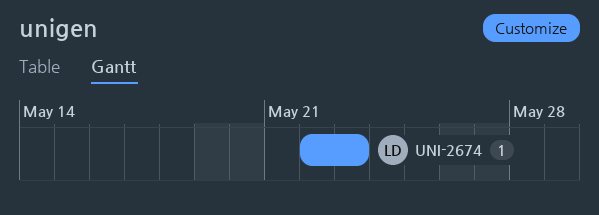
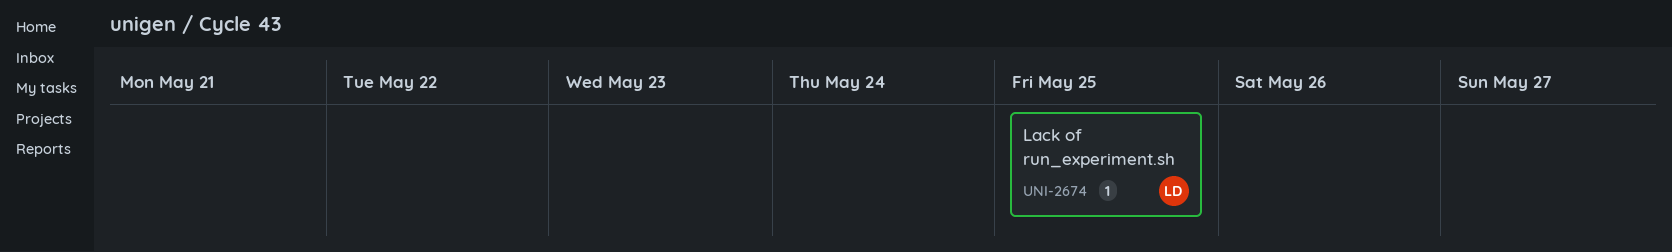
UNI-2674, due: May 23 -> May 25

